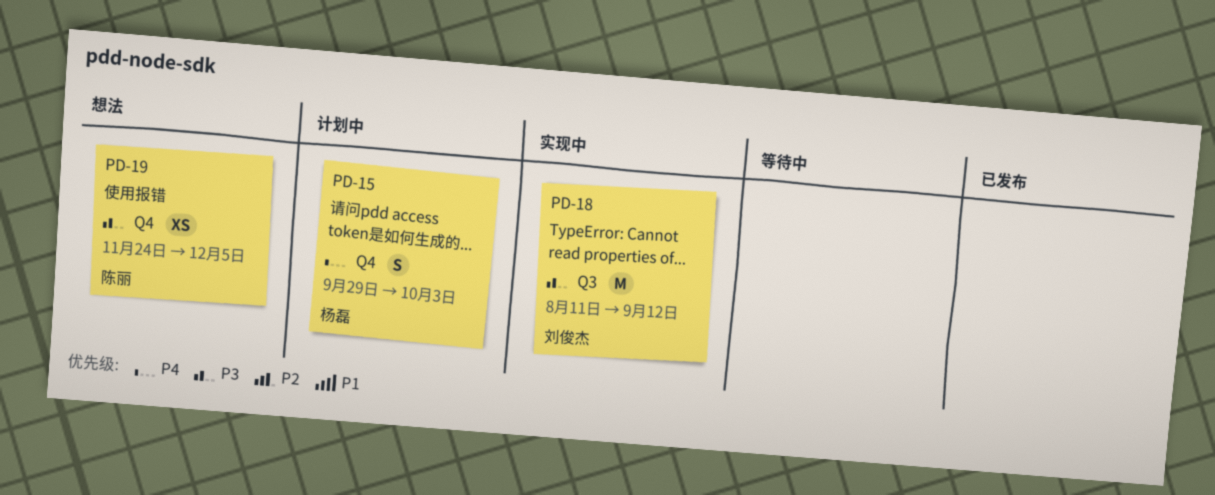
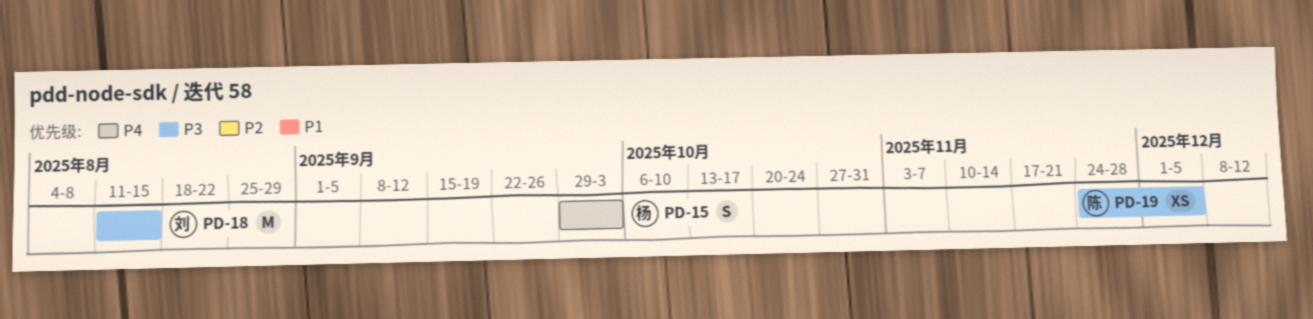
PD-18, due: Sep 12 -> Aug 15

